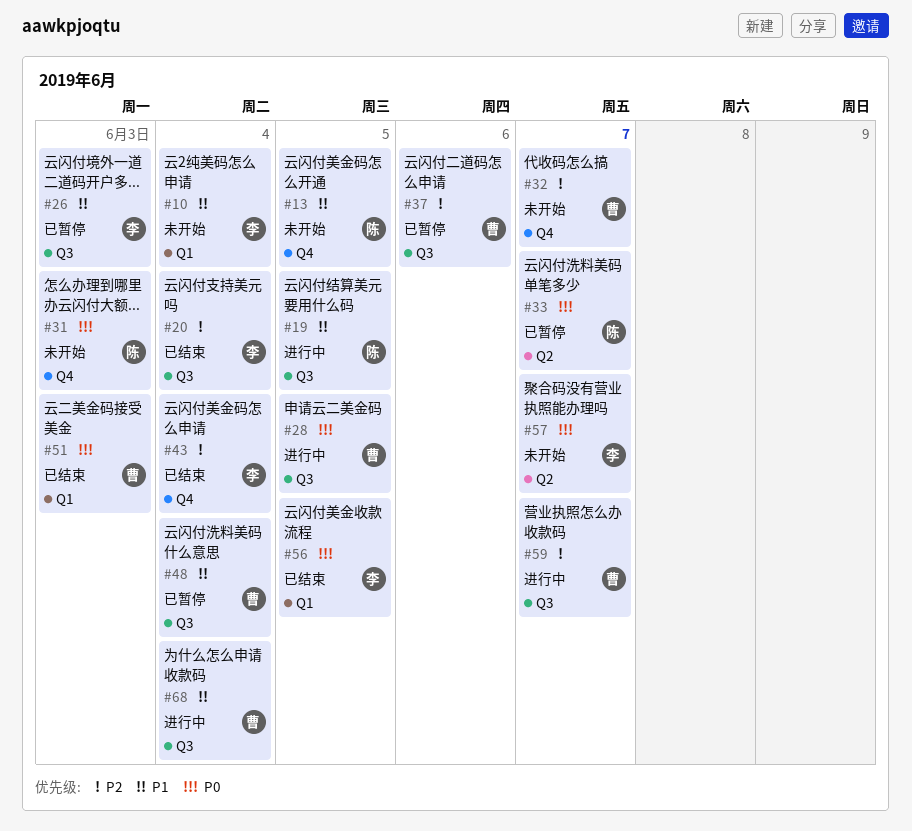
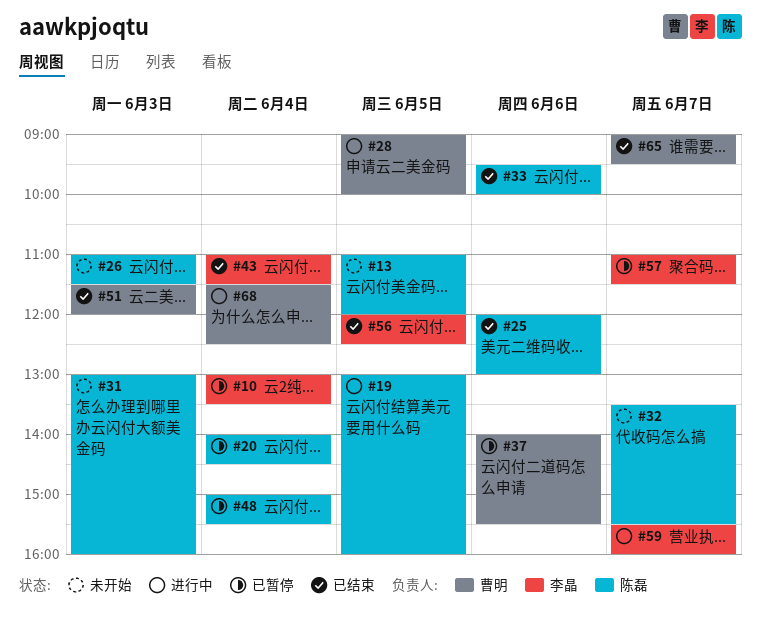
#10, status: 未开始 -> 已暂停
#20, status: 已结束 -> 已暂停
#20, owner: 李晶 -> 陈磊
#25: none -> present
#26, status: 已暂停 -> 未开始
#26, owner: 李晶 -> 陈磊
#32, owner: 曹明 -> 陈磊
#33, status: 已暂停 -> 已结束
#33, day: Jun 7 -> Jun 6
#48, owner: 曹明 -> 陈磊
#57, status: 未开始 -> 已暂停
#59, owner: 曹明 -> 李晶
#65: none -> present

